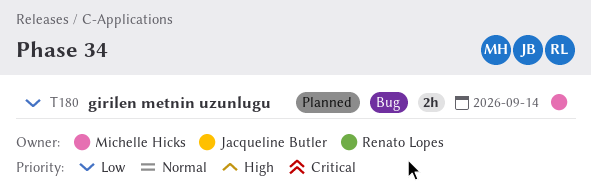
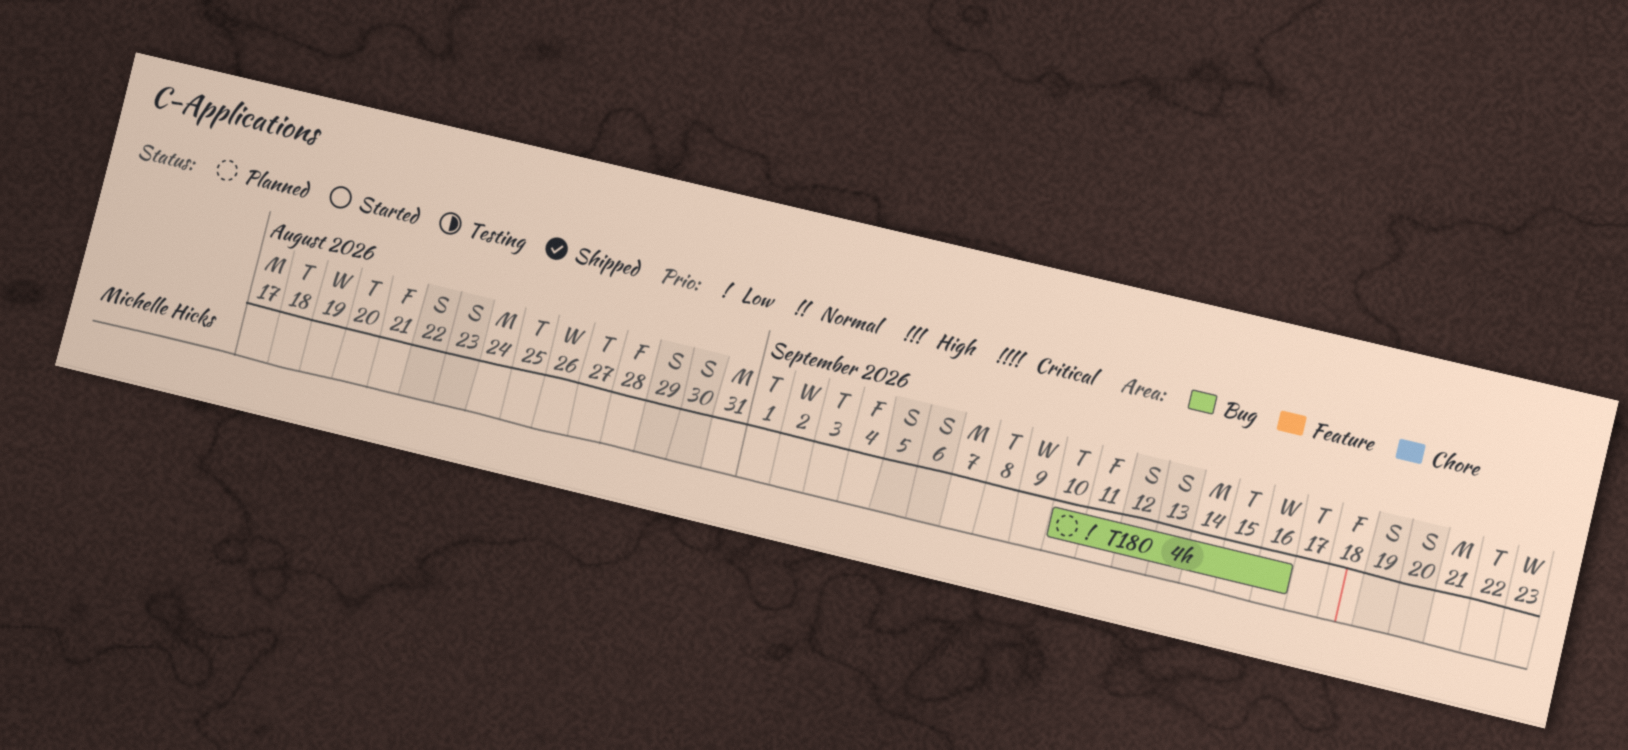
T180, estimate: 2h -> 4h
T180, due: Sep 14 -> Sep 16

